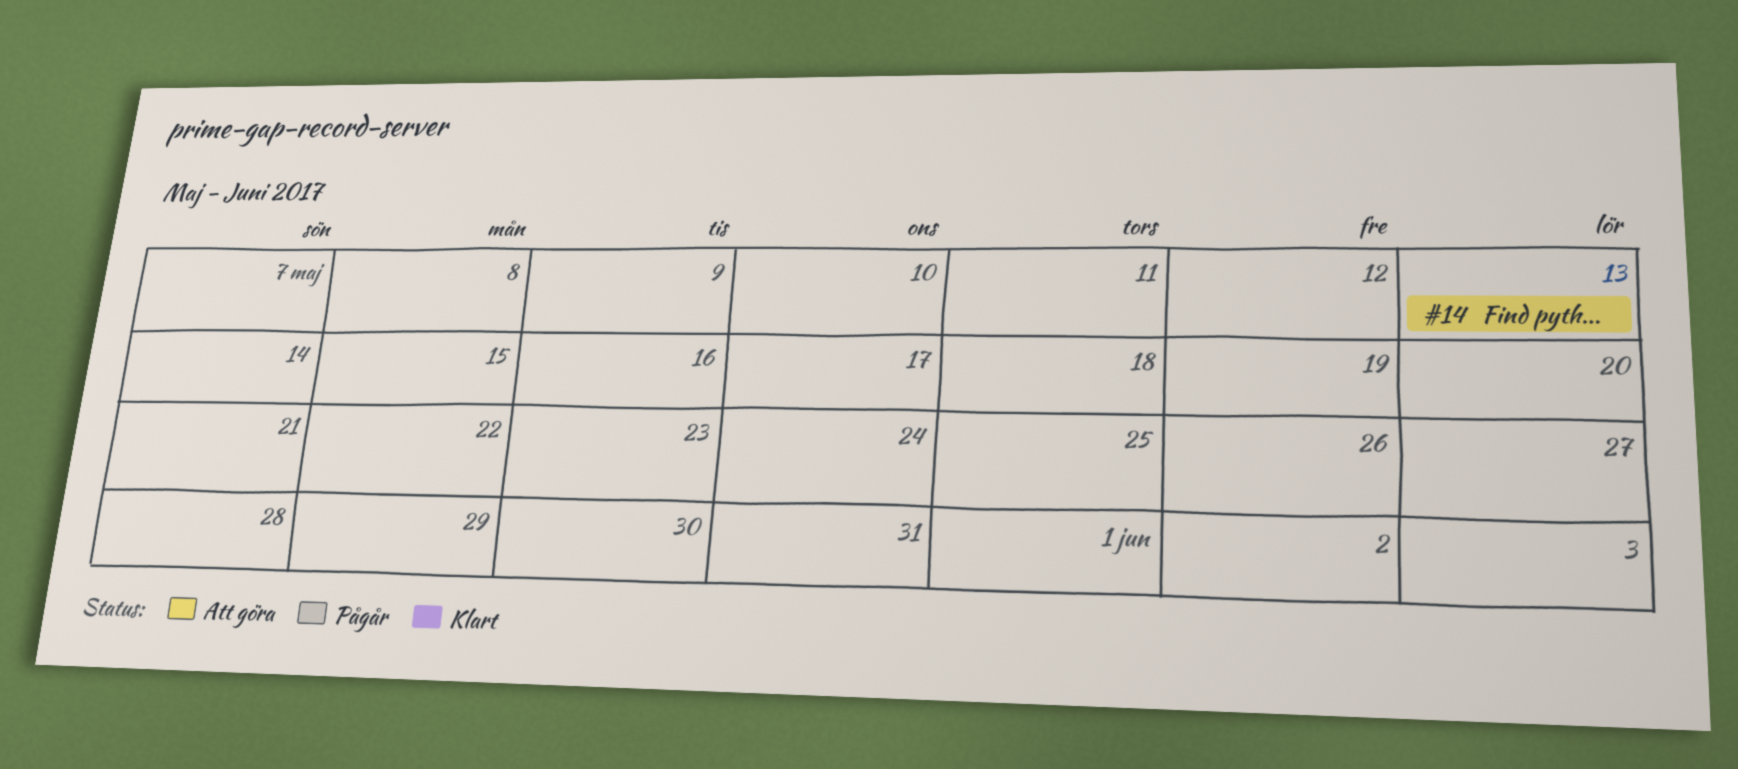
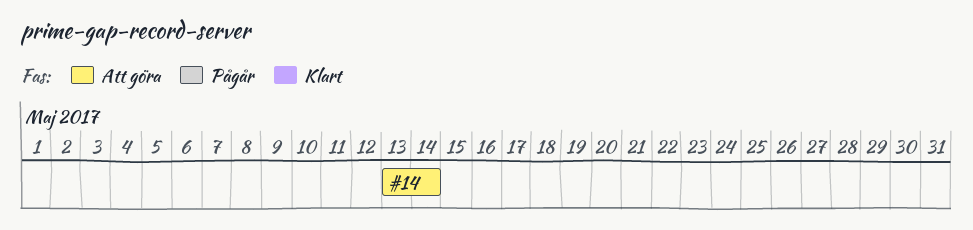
#14, due: May 13 -> May 14

